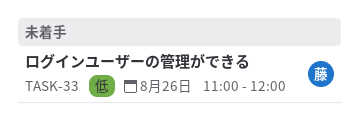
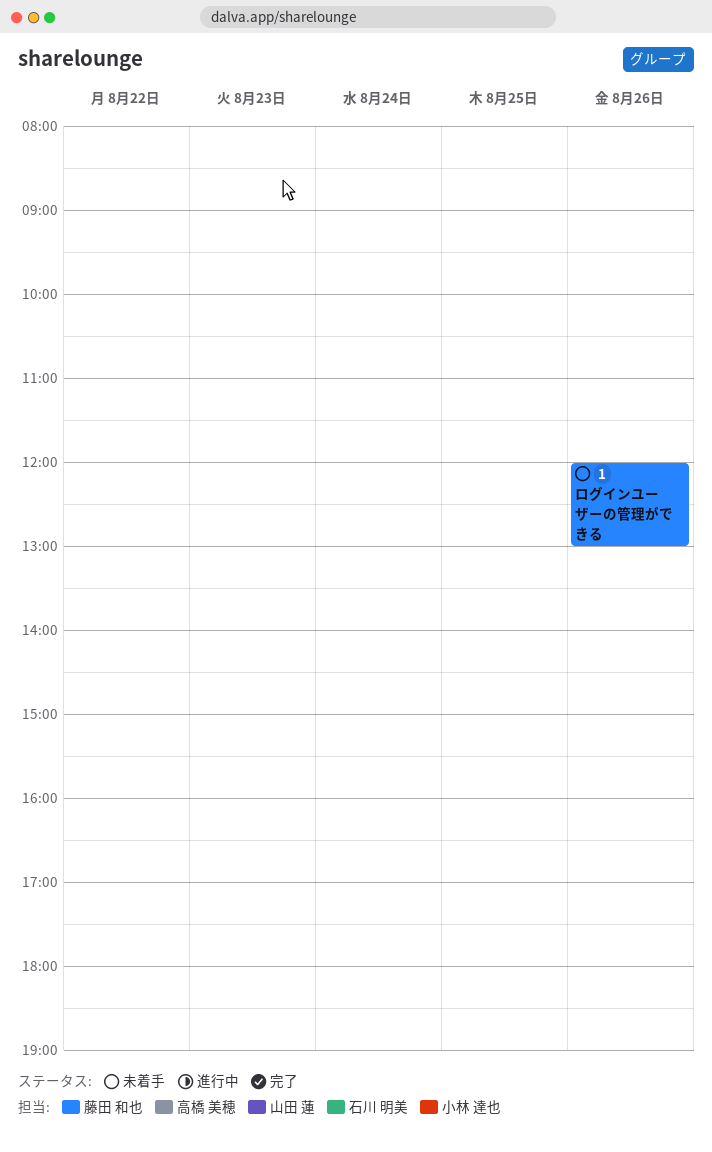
ログインユーザーの管理ができる, begins: 11:00 -> 12:00
ログインユーザーの管理ができる, ends: 12:00 -> 13:00

